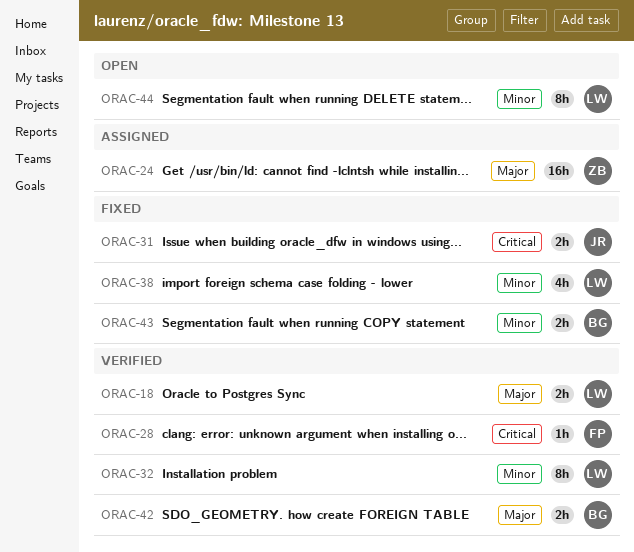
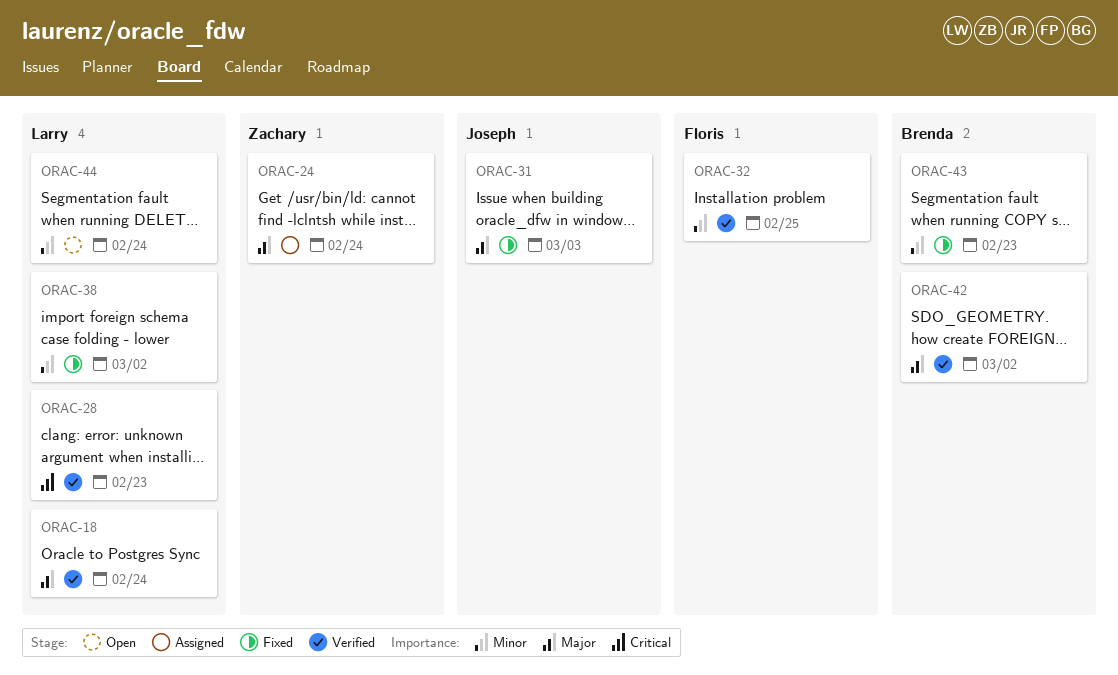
ORAC-28, owner: Floris -> Larry
ORAC-31, priority: Critical -> Major
ORAC-32, owner: Larry -> Floris

